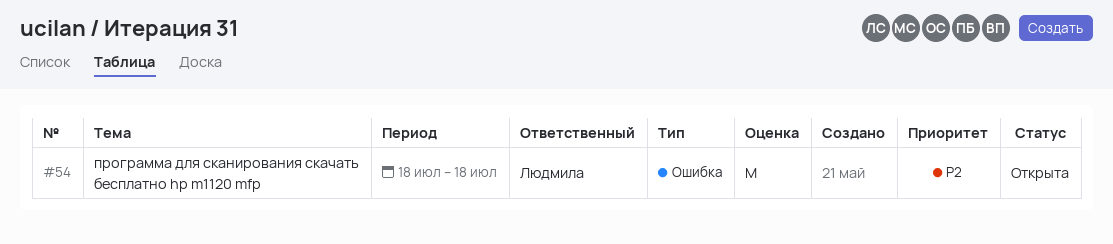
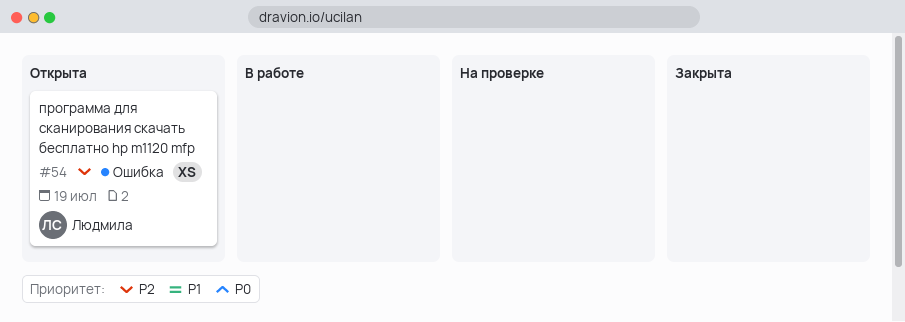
#54, estimate: M -> XS
#54, due: Jul 18 -> Jul 19

